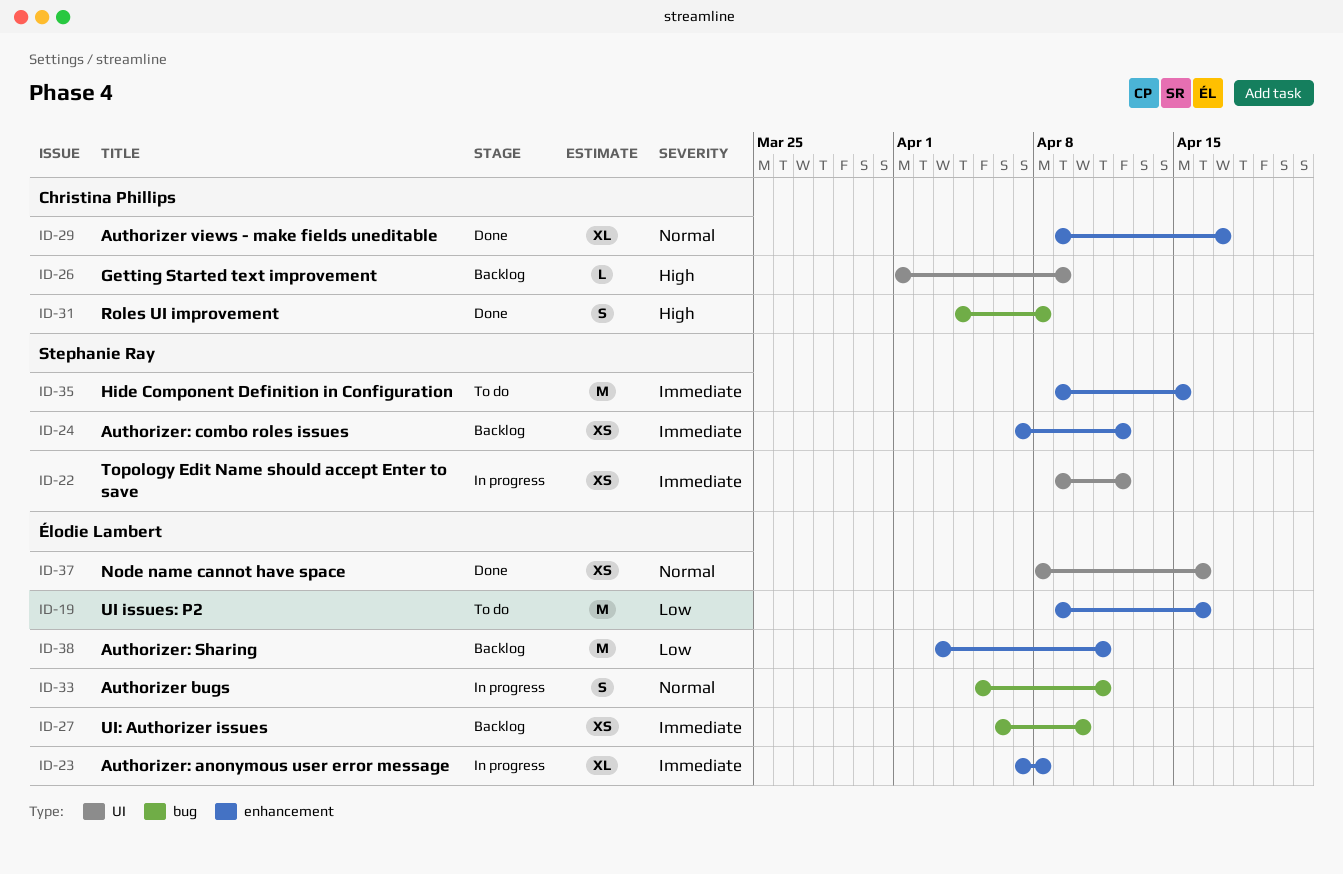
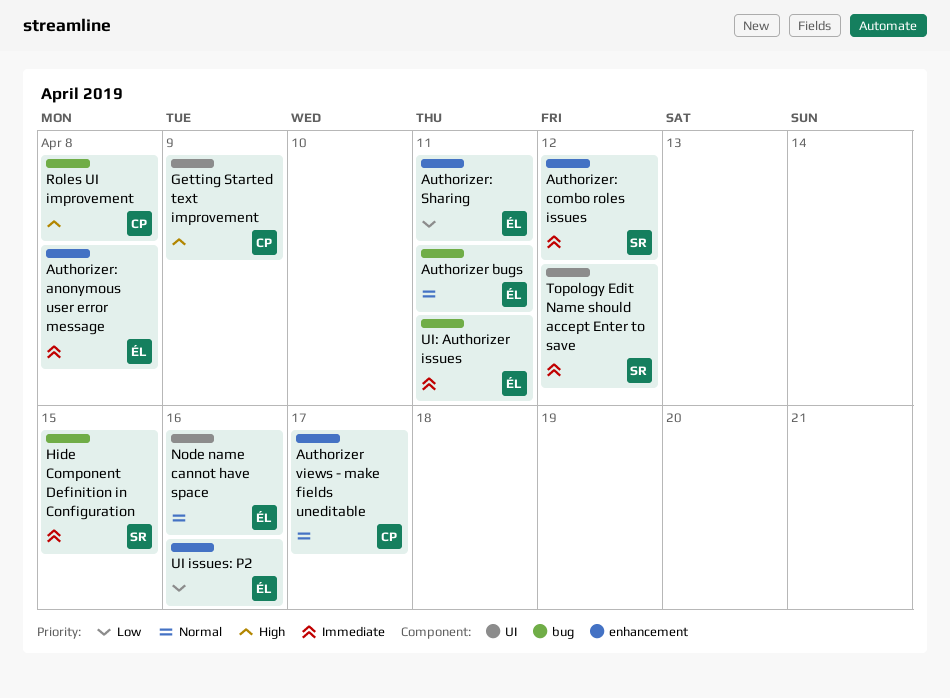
Hide Component Definition in Configuration, label: enhancement -> bug
UI: Authorizer issues, due: Apr 10 -> Apr 11

